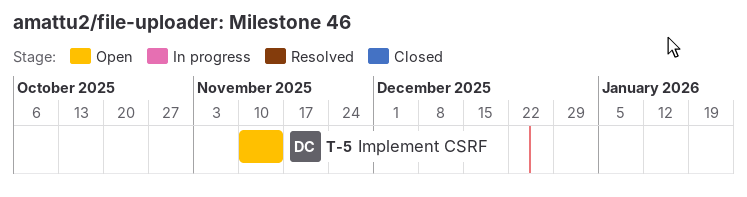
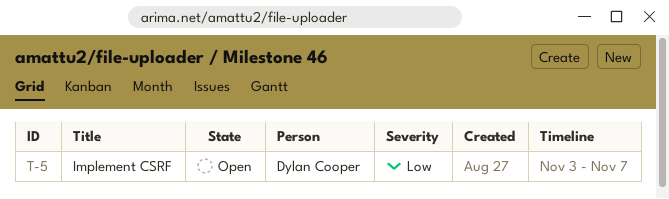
T-5, start: Nov 10 -> Nov 3
T-5, due: Nov 14 -> Nov 7

